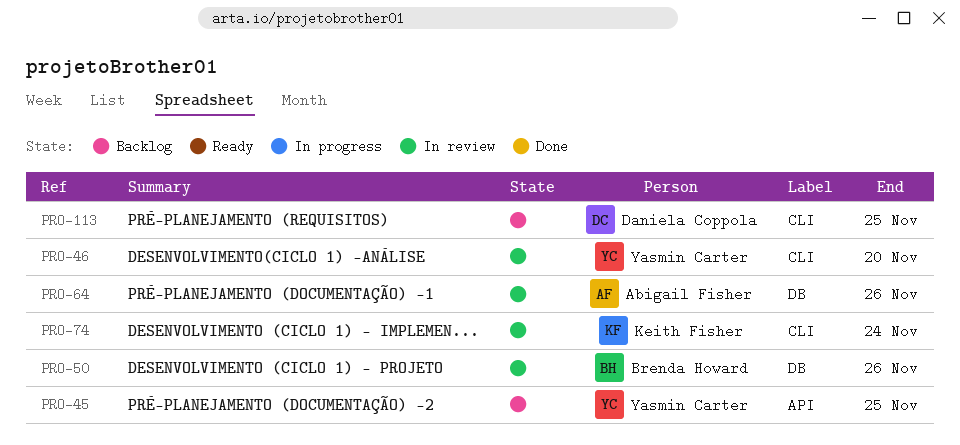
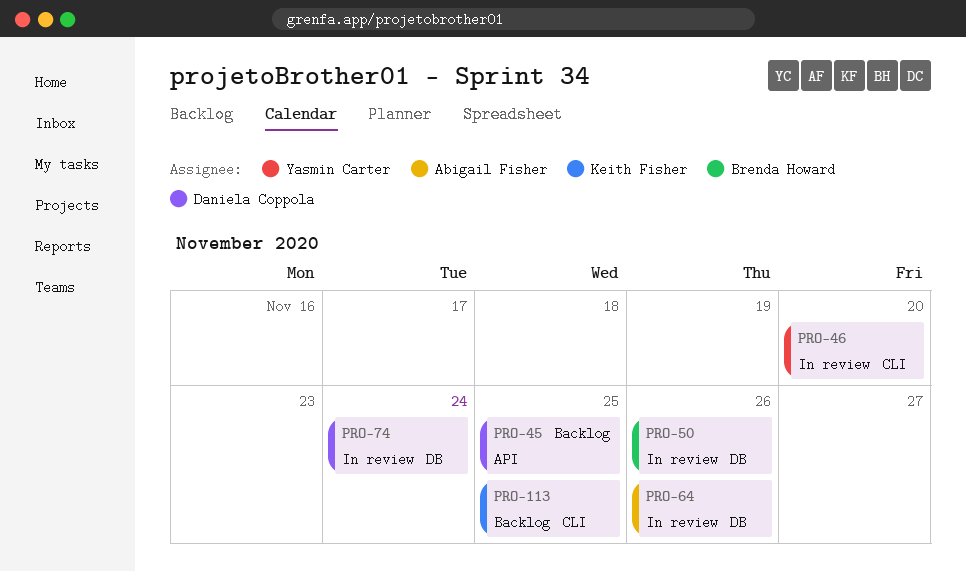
PRO-45, owner: Yasmin Carter -> Daniela Coppola
PRO-74, owner: Keith Fisher -> Daniela Coppola
PRO-74, label: CLI -> DB
PRO-113, owner: Daniela Coppola -> Keith Fisher

